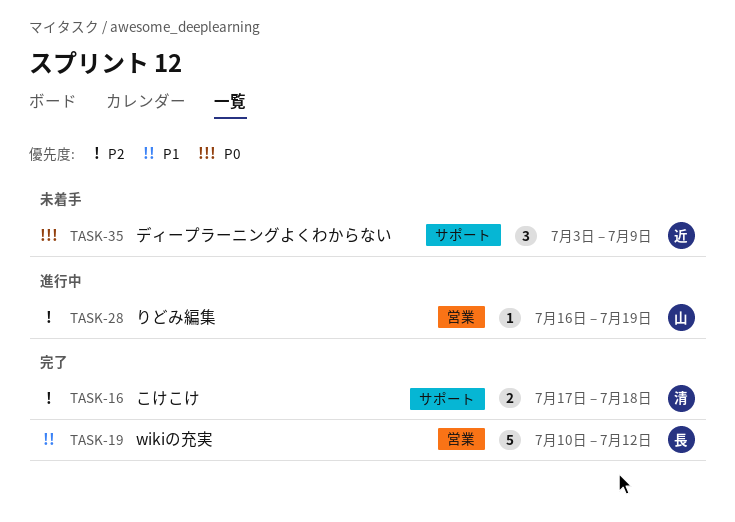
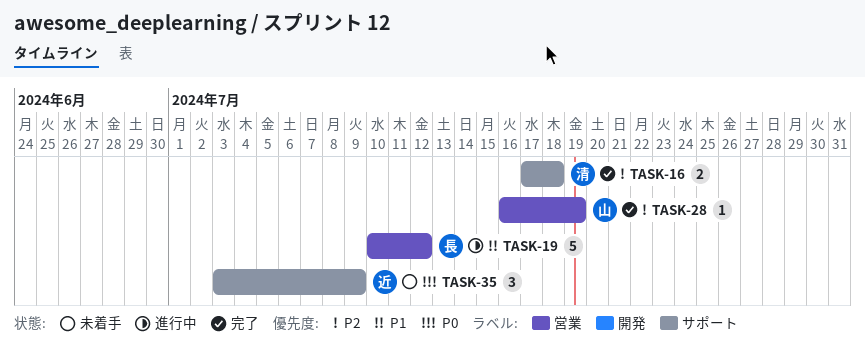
TASK-19, status: 完了 -> 進行中
TASK-28, status: 進行中 -> 完了

